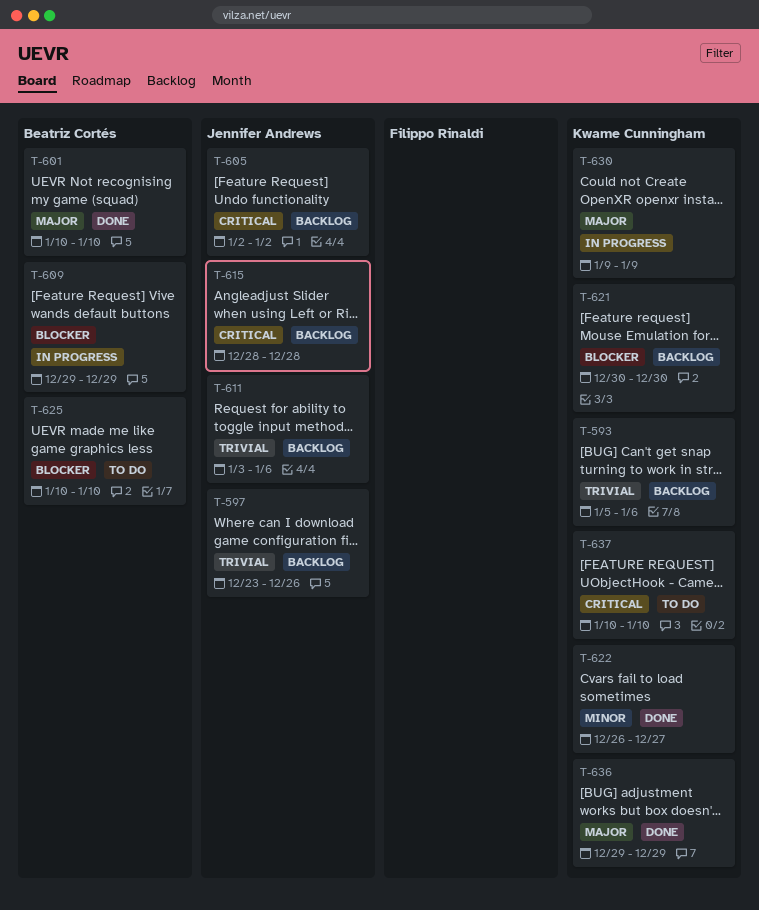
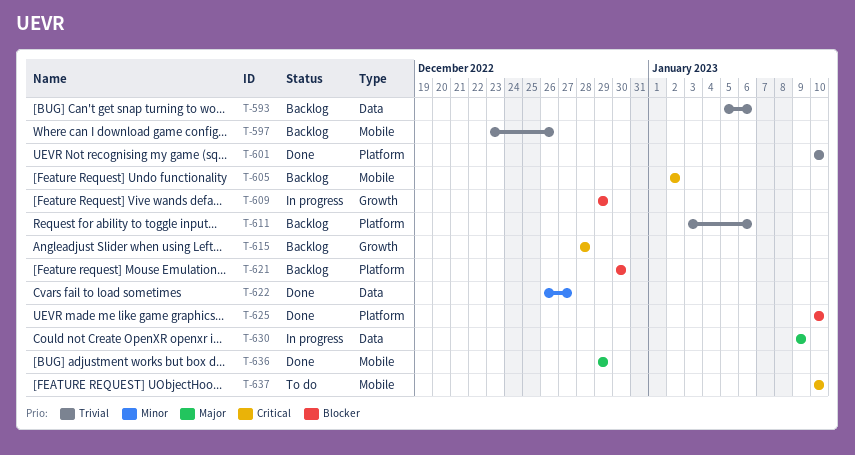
T-601, priority: Major -> Trivial
T-625, status: To do -> Done

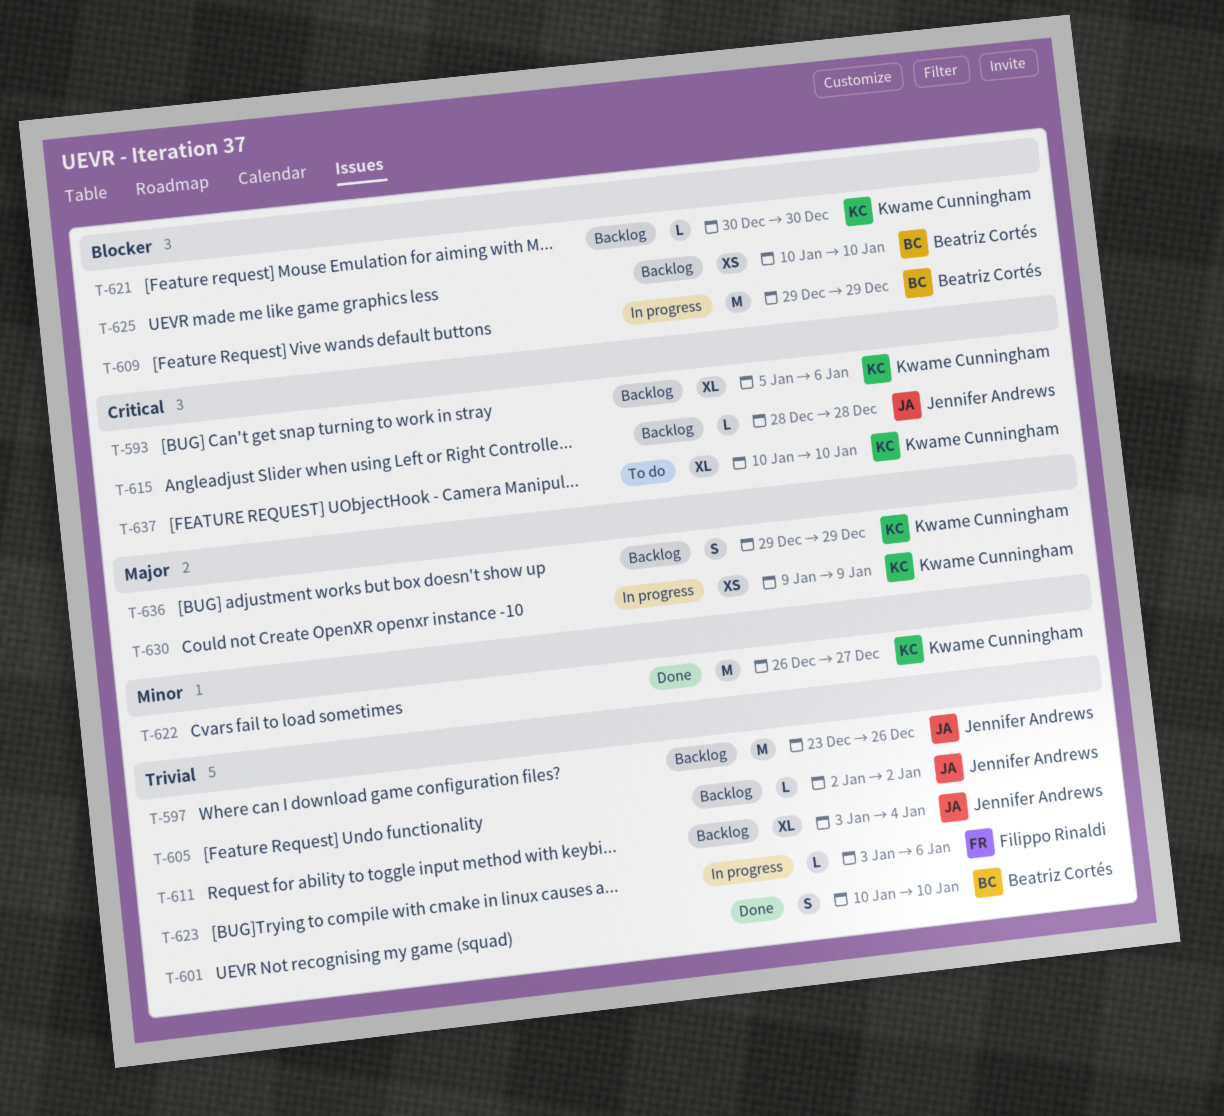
T-593, priority: Trivial -> Critical
T-605, priority: Critical -> Trivial
T-611, due: Jan 6 -> Jan 4
T-623: none -> present
T-625, status: Done -> Backlog
T-636, status: Done -> Backlog

